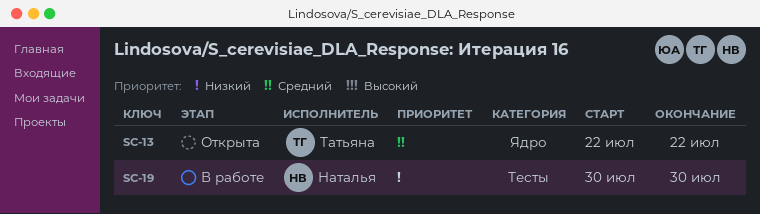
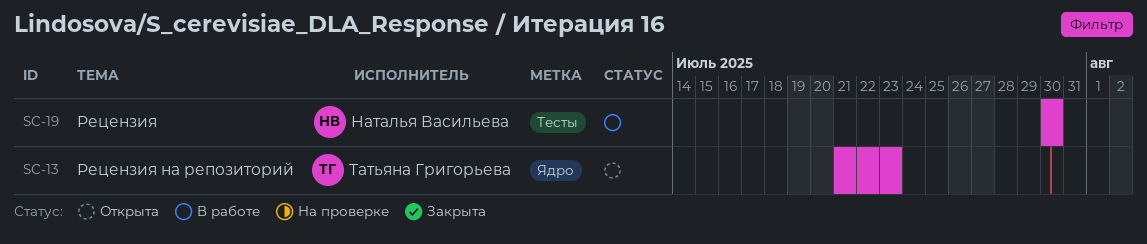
SC-13, start: Jul 22 -> Jul 21
SC-13, due: Jul 22 -> Jul 23

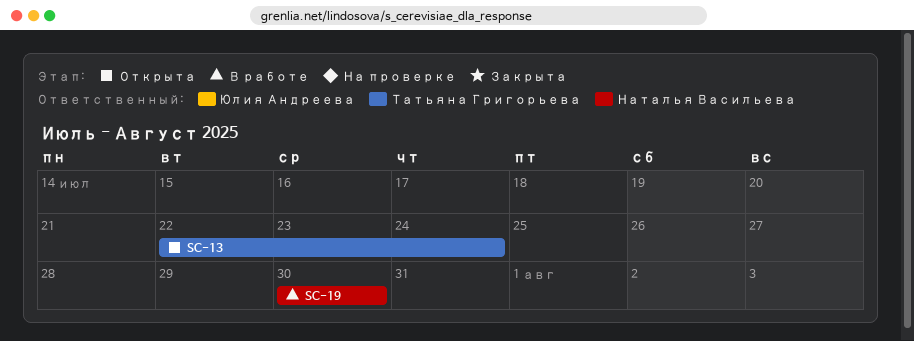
SC-13, start: Jul 21 -> Jul 22
SC-13, due: Jul 23 -> Jul 24

